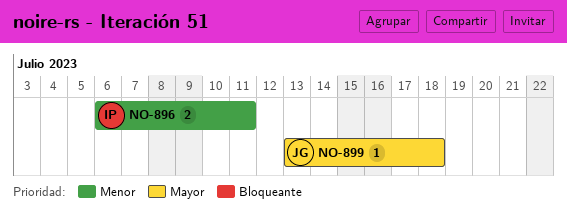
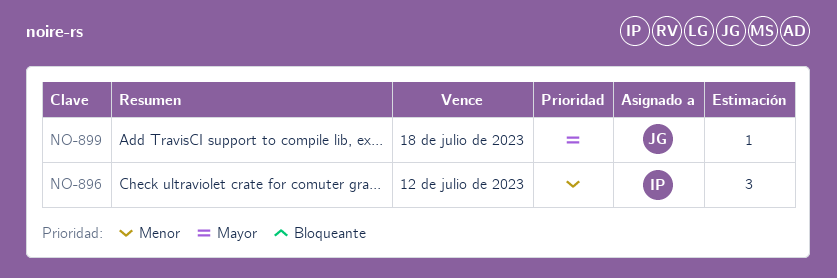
NO-896, estimate: 2 -> 3
NO-896, due: Jul 11 -> Jul 12

